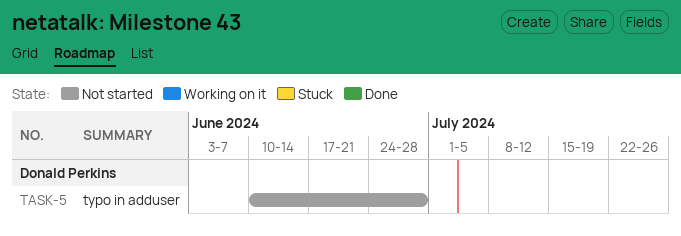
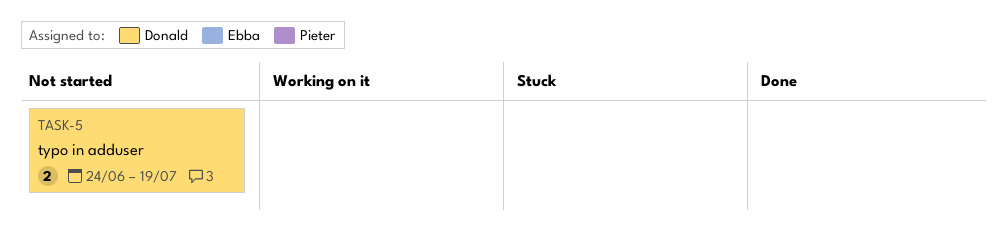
TASK-5, start: Jun 10 -> Jun 24
TASK-5, due: Jun 28 -> Jul 19

